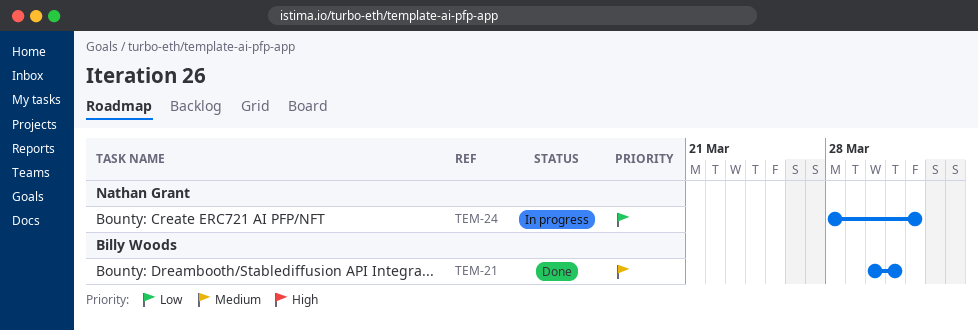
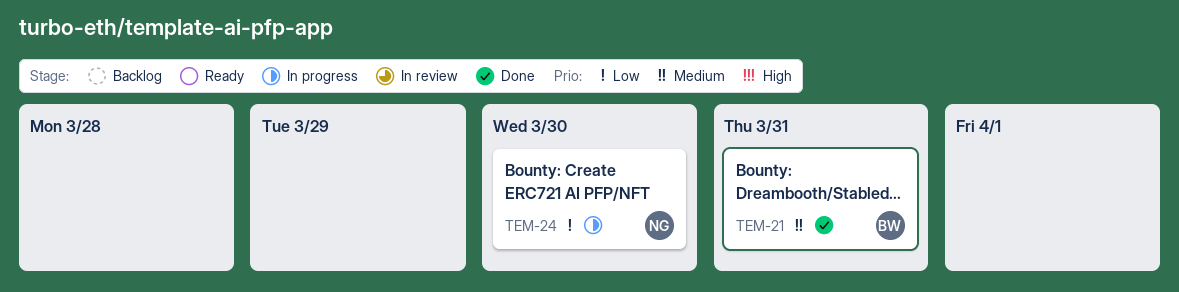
TEM-24, due: Apr 1 -> Mar 30

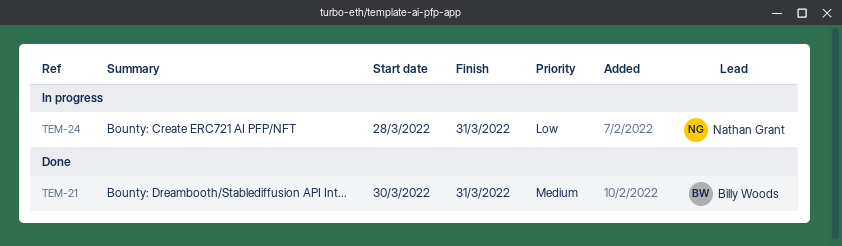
TEM-24, due: Mar 30 -> Mar 31

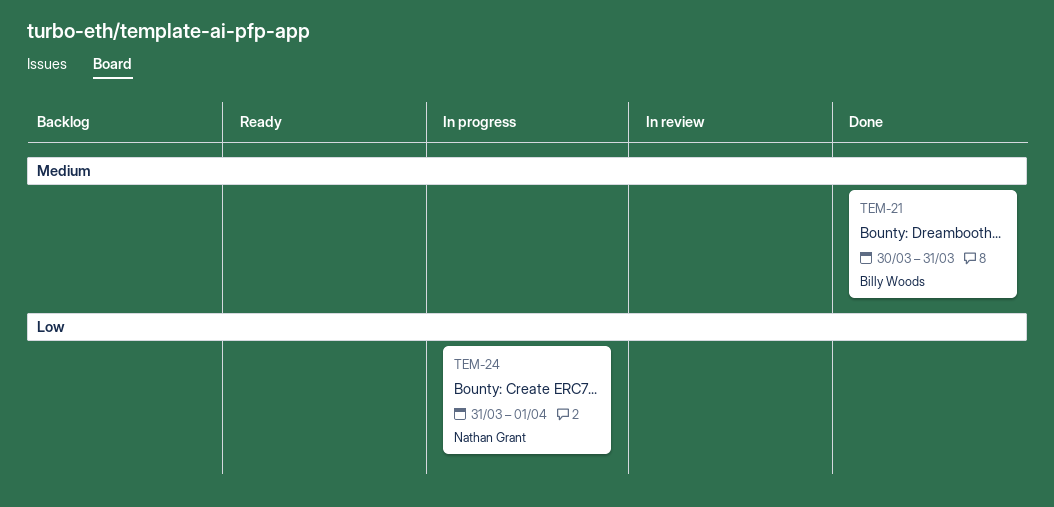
TEM-24, start: Mar 28 -> Mar 31
TEM-24, due: Mar 31 -> Apr 1

